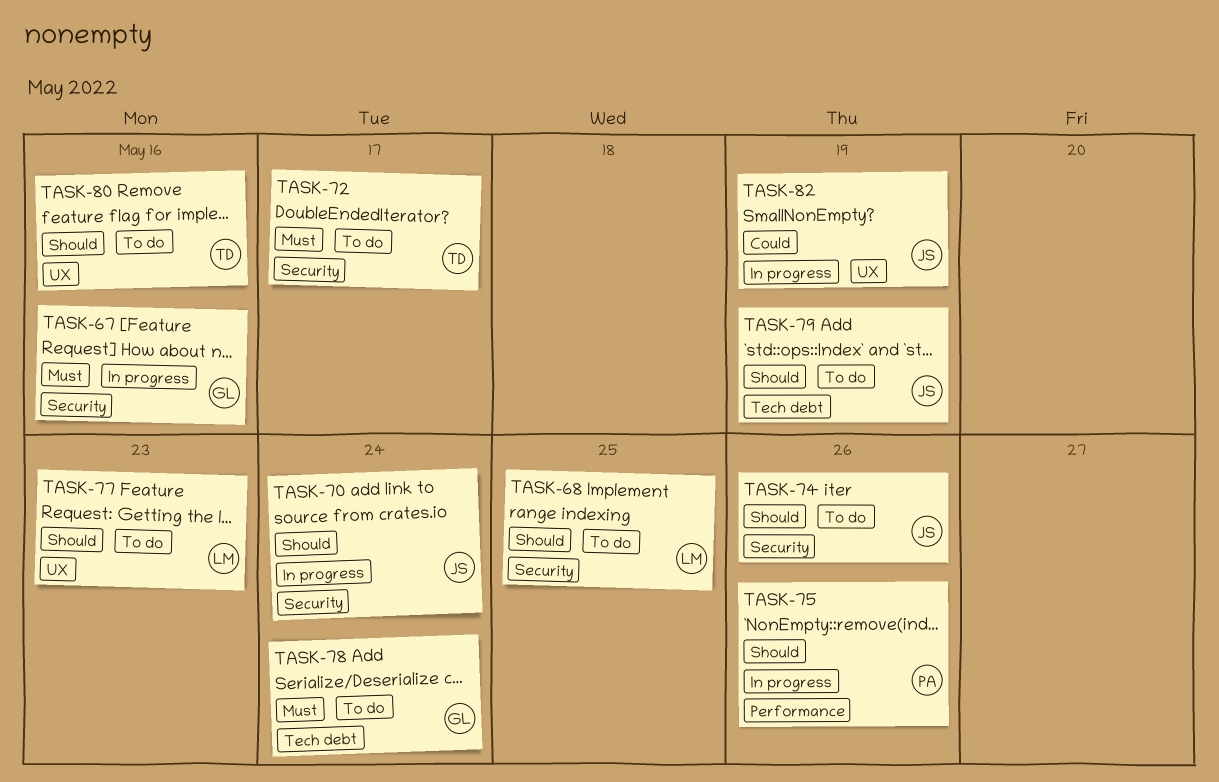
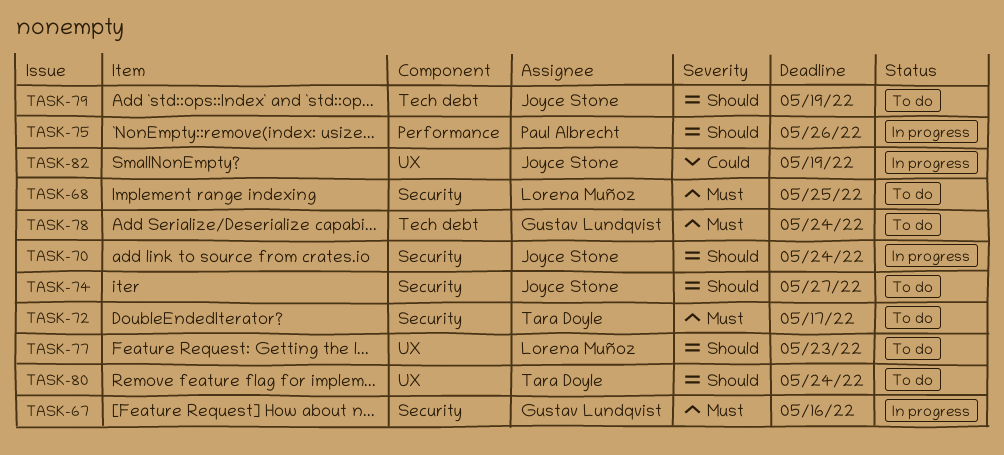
TASK-68, priority: Should -> Must
TASK-74, due: May 26 -> May 27
TASK-80, due: May 16 -> May 24

